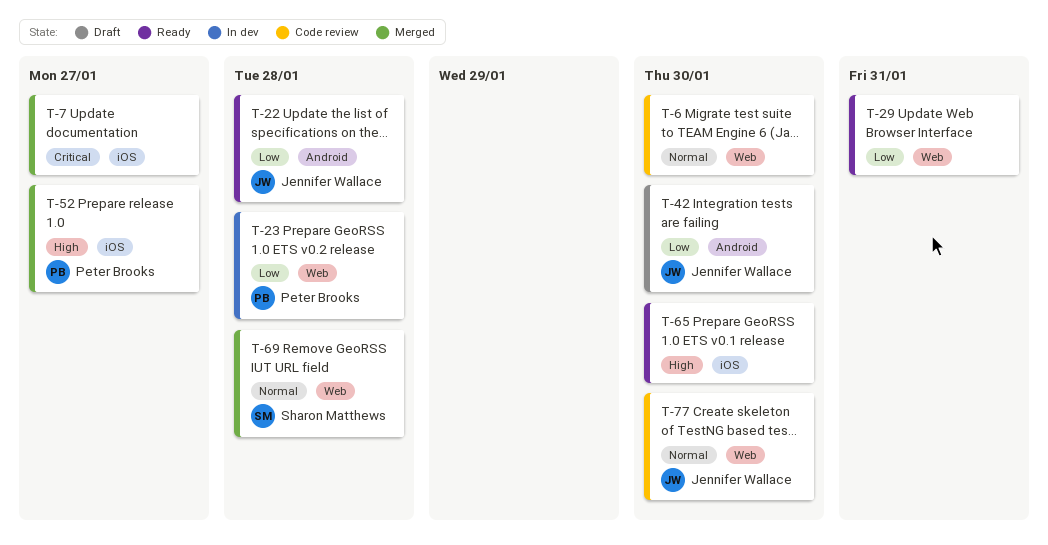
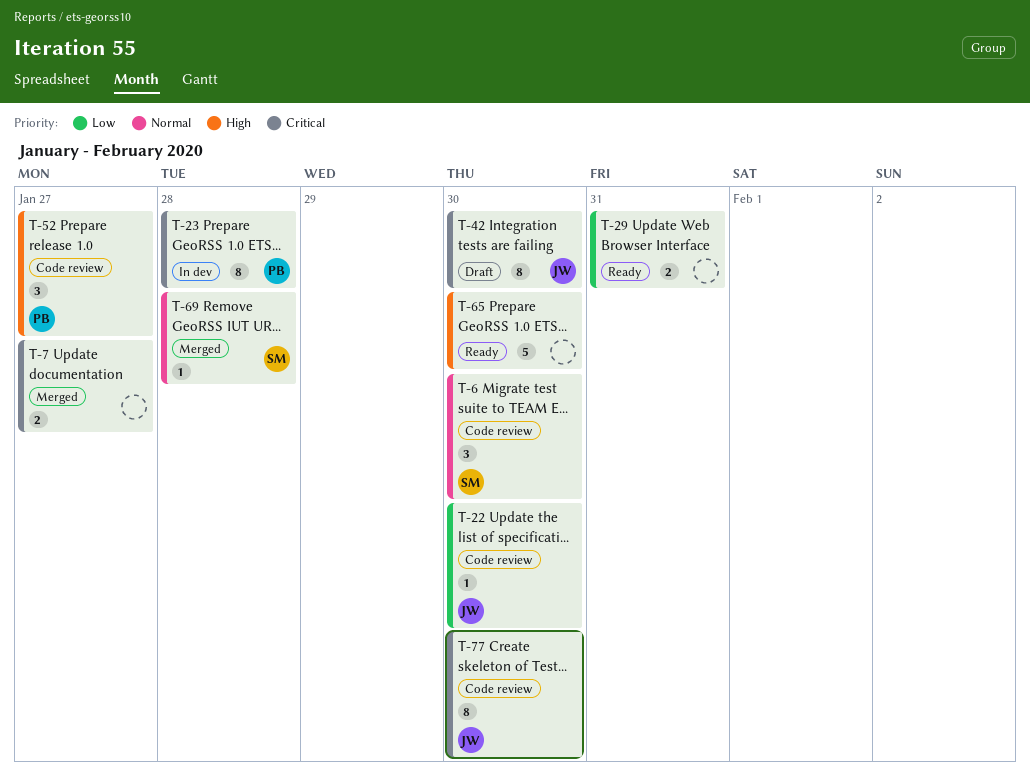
T-6, owner: none -> Sharon Matthews
T-22, status: Ready -> Code review
T-22, due: Jan 28 -> Jan 30
T-23, priority: Low -> Critical
T-42, priority: Low -> Critical
T-52, status: Merged -> Code review
T-77, priority: Normal -> Critical

